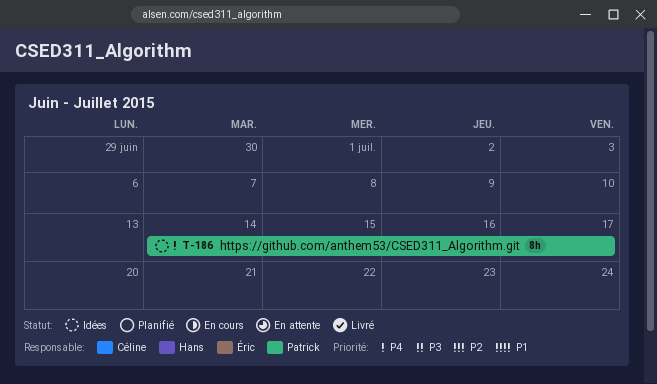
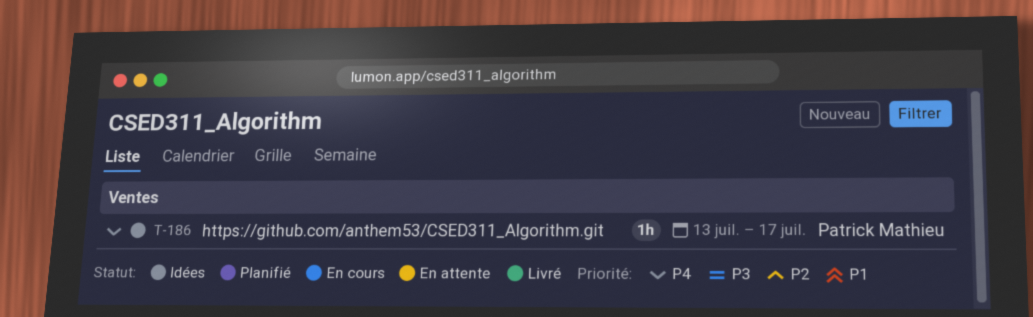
T-186, estimate: 8h -> 1h
T-186, start: Jul 14 -> Jul 13

